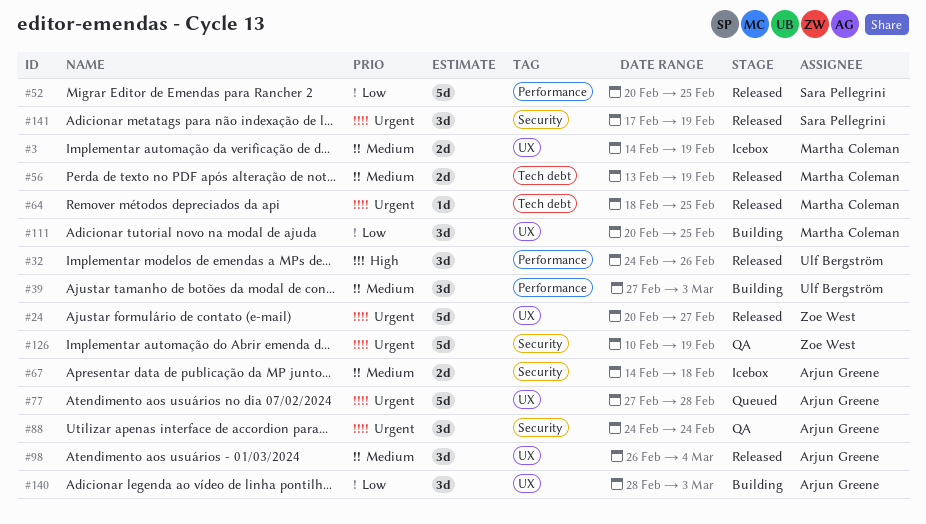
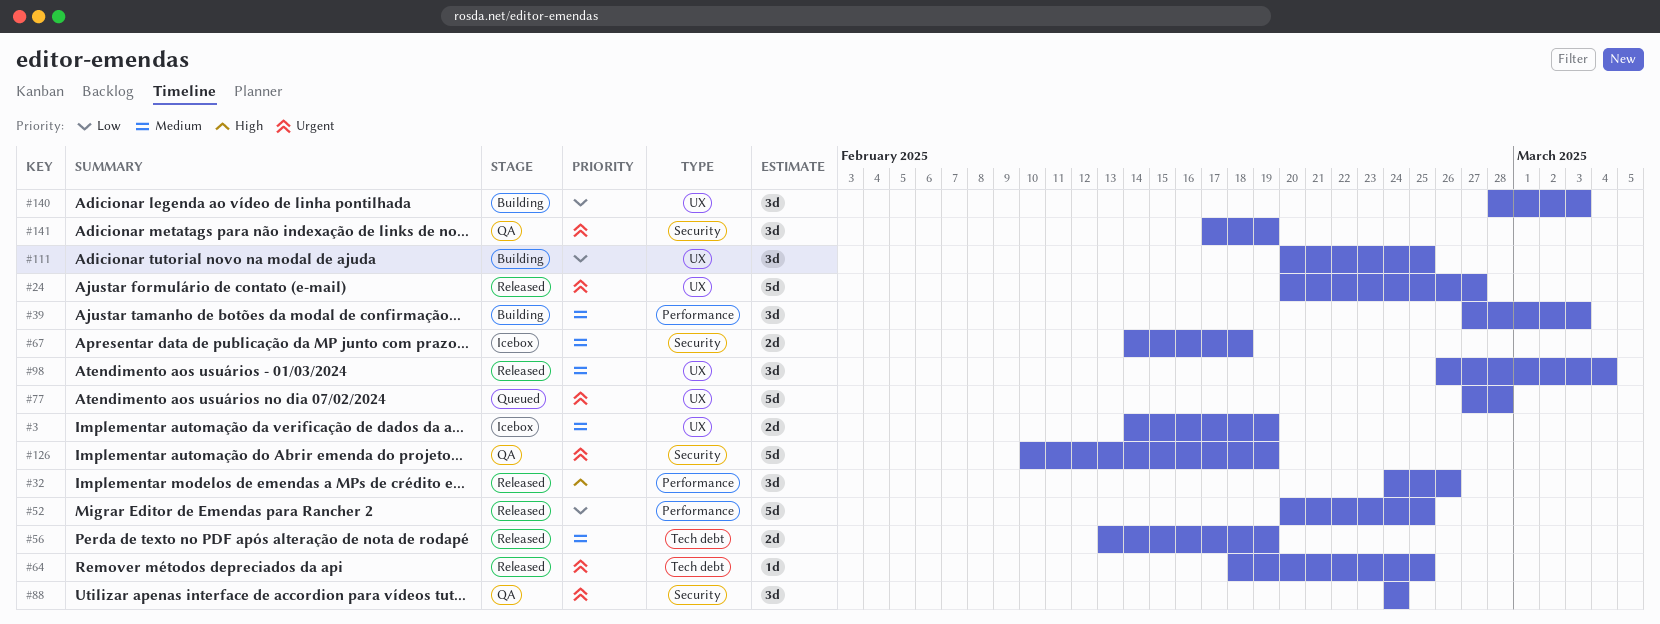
#141, status: Released -> QA

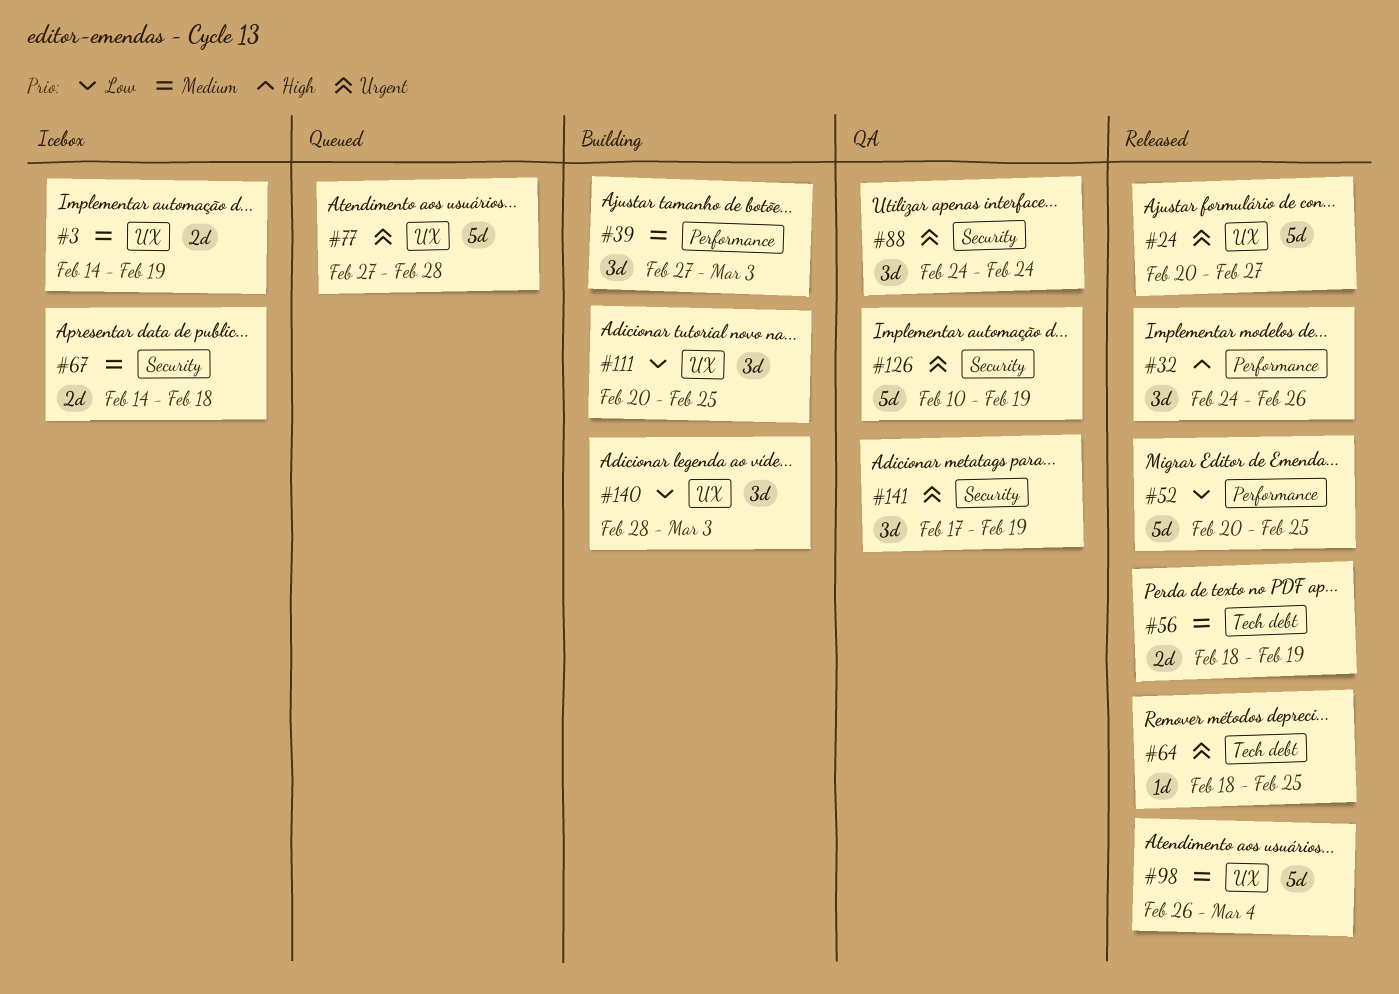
#56, start: Feb 13 -> Feb 18
#98, estimate: 3d -> 5d

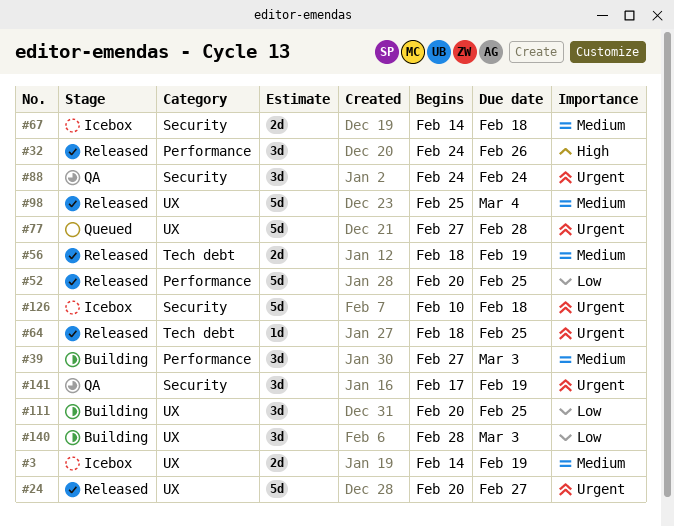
#98, start: Feb 26 -> Feb 25
#126, status: QA -> Icebox
#126, due: Feb 19 -> Feb 18

